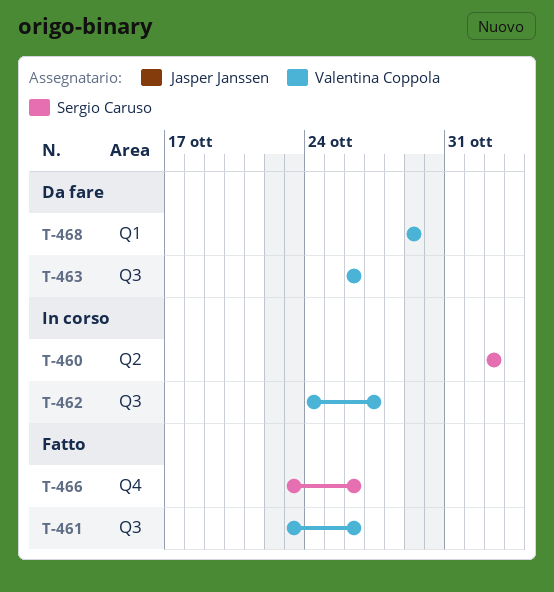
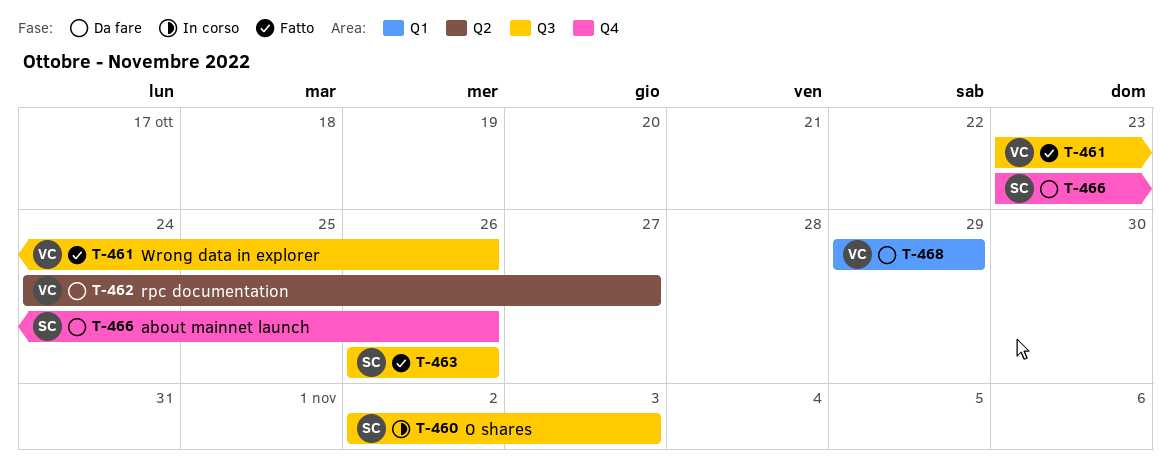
T-460, label: Q2 -> Q3
T-460, due: Nov 2 -> Nov 3
T-462, status: In corso -> Da fare
T-462, label: Q3 -> Q2
T-463, status: Da fare -> Fatto
T-463, owner: Valentina Coppola -> Sergio Caruso
T-466, status: Fatto -> Da fare

